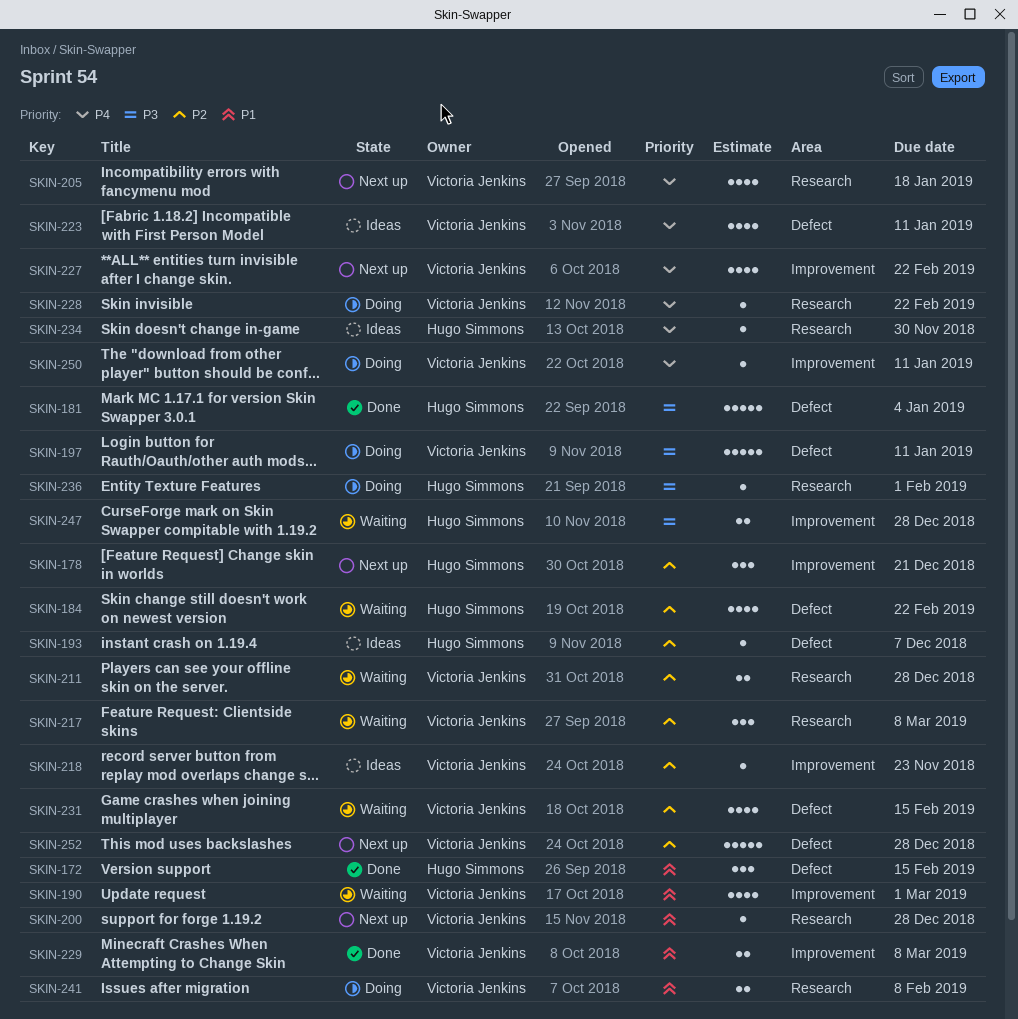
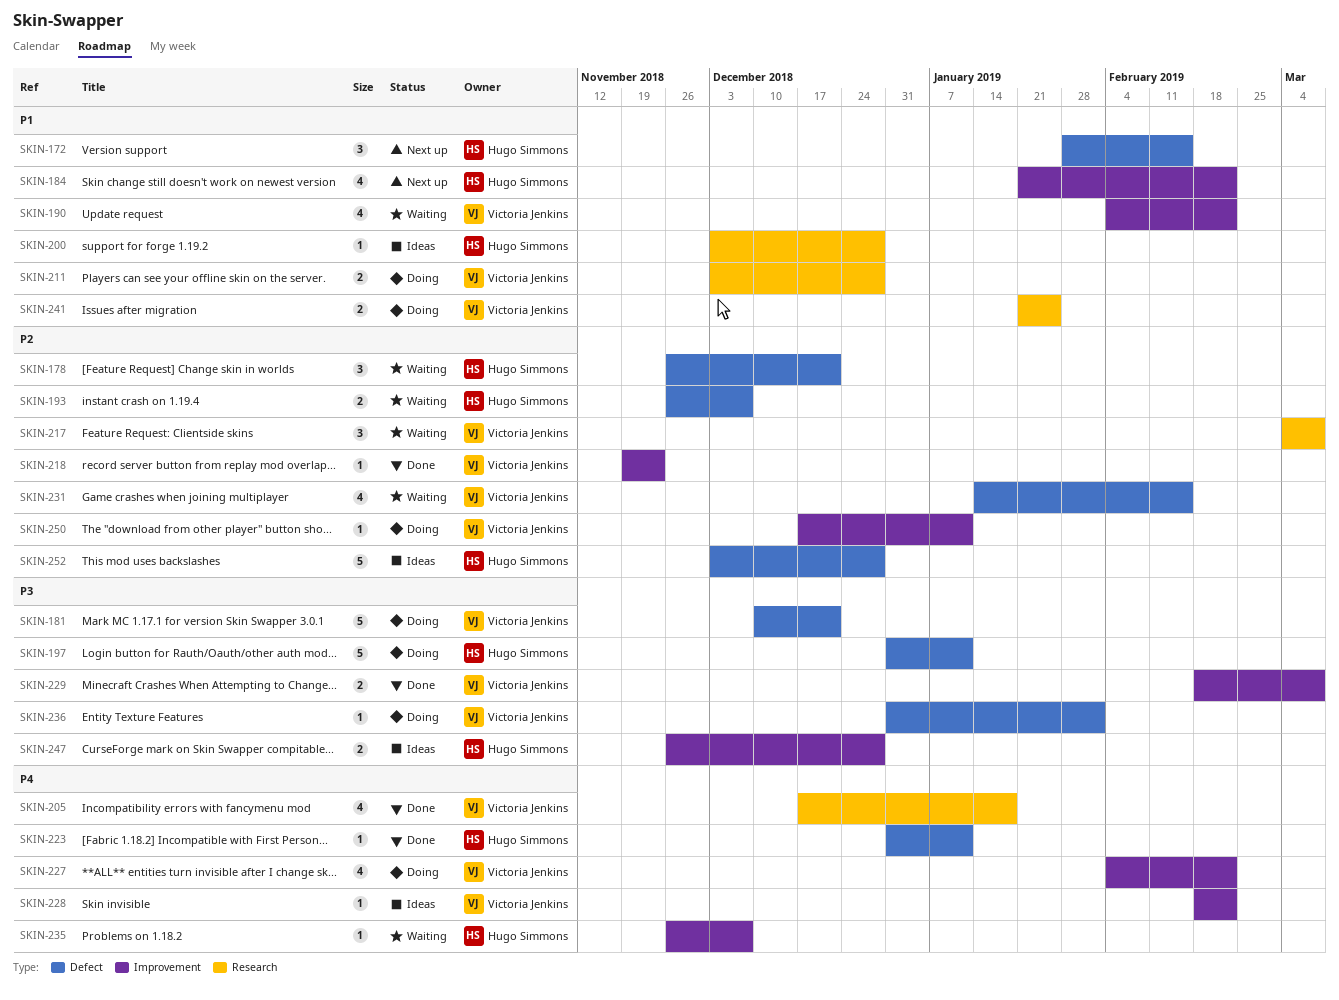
SKIN-172, status: Done -> Next up
SKIN-178, status: Next up -> Waiting
SKIN-178, label: Improvement -> Defect
SKIN-181, status: Done -> Doing
SKIN-181, owner: Hugo Simmons -> Victoria Jenkins
SKIN-181, due: Jan 4 -> Dec 21
SKIN-184, status: Waiting -> Next up
SKIN-184, priority: P2 -> P1
SKIN-184, label: Defect -> Improvement
SKIN-190, due: Mar 1 -> Feb 22
SKIN-193, status: Ideas -> Waiting
SKIN-193, estimate: 1 -> 2
SKIN-197, owner: Victoria Jenkins -> Hugo Simmons
SKIN-200, status: Next up -> Ideas
SKIN-200, owner: Victoria Jenkins -> Hugo Simmons
SKIN-205, status: Next up -> Done
SKIN-211, status: Waiting -> Doing
SKIN-211, priority: P2 -> P1
SKIN-218, status: Ideas -> Done
SKIN-223, status: Ideas -> Done
SKIN-223, owner: Victoria Jenkins -> Hugo Simmons
SKIN-223, estimate: 4 -> 1
SKIN-227, status: Next up -> Doing
SKIN-228, status: Doing -> Ideas
SKIN-228, label: Research -> Improvement
SKIN-229, priority: P1 -> P3
SKIN-234: present -> none
SKIN-235: none -> present
SKIN-236, owner: Hugo Simmons -> Victoria Jenkins
SKIN-236, label: Research -> Defect
SKIN-241, due: Feb 8 -> Jan 25
SKIN-247, status: Waiting -> Ideas
SKIN-250, priority: P4 -> P2
SKIN-252, status: Next up -> Ideas
SKIN-252, owner: Victoria Jenkins -> Hugo Simmons

